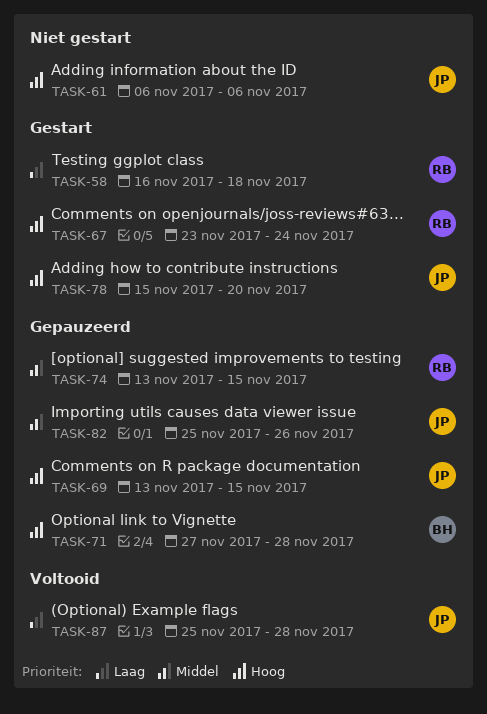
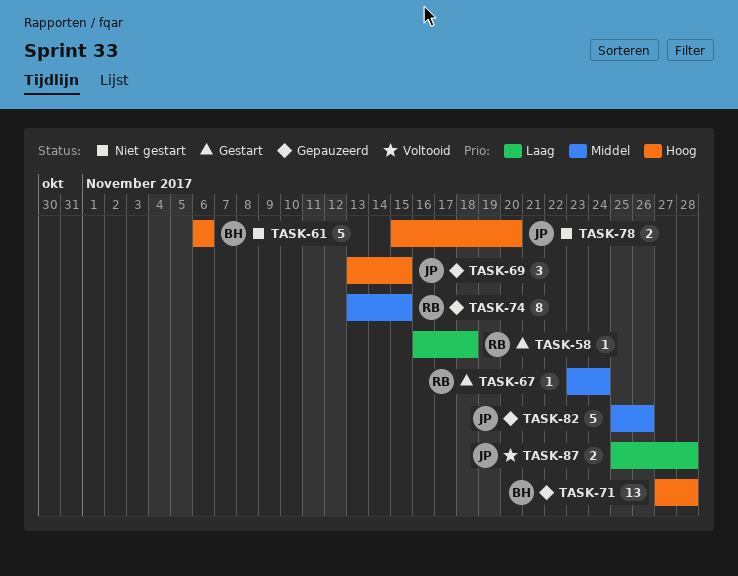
TASK-61, owner: JP -> BH
TASK-67, priority: Hoog -> Middel
TASK-78, status: Gestart -> Niet gestart

